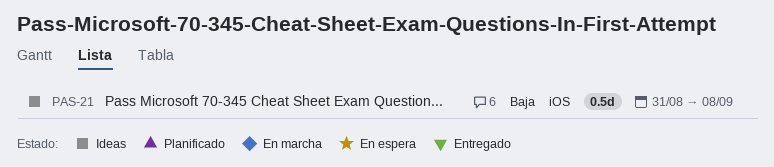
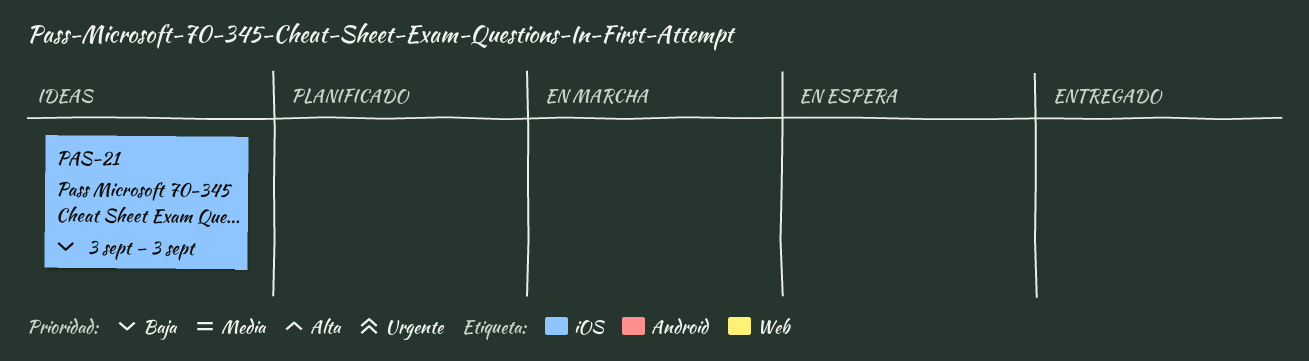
PAS-21, start: Aug 31 -> Sep 3
PAS-21, due: Sep 8 -> Sep 3

